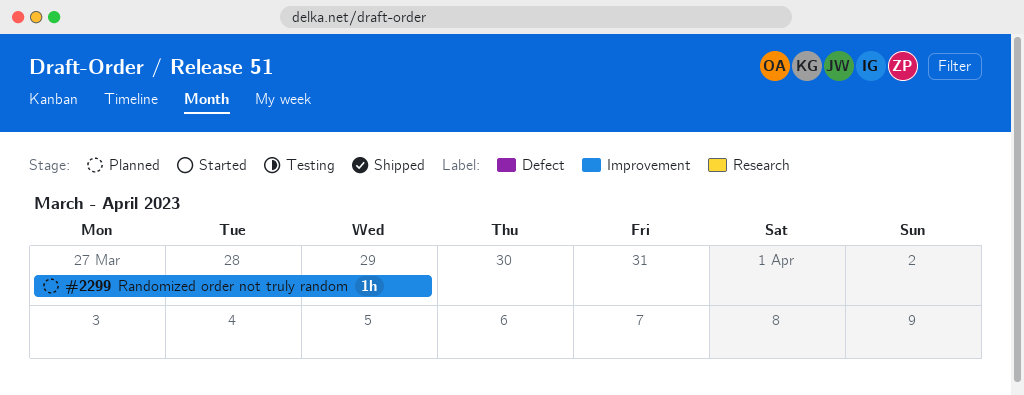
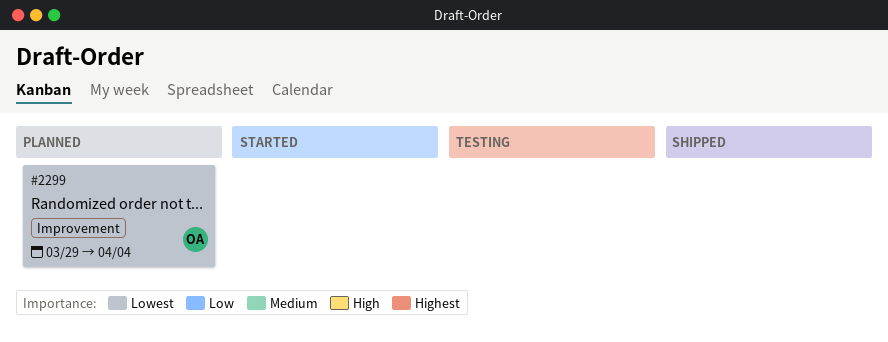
#2299, start: Mar 27 -> Mar 29
#2299, due: Mar 29 -> Apr 4

